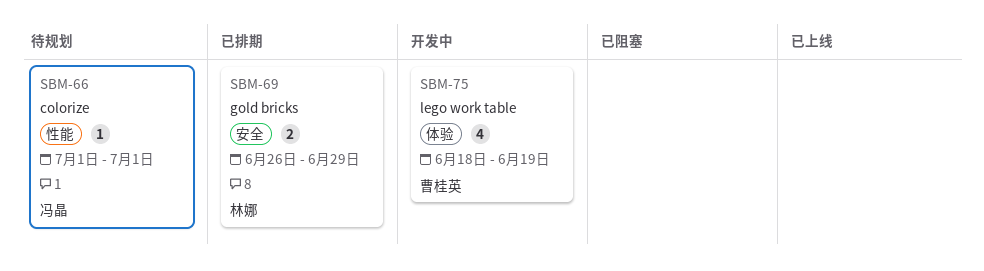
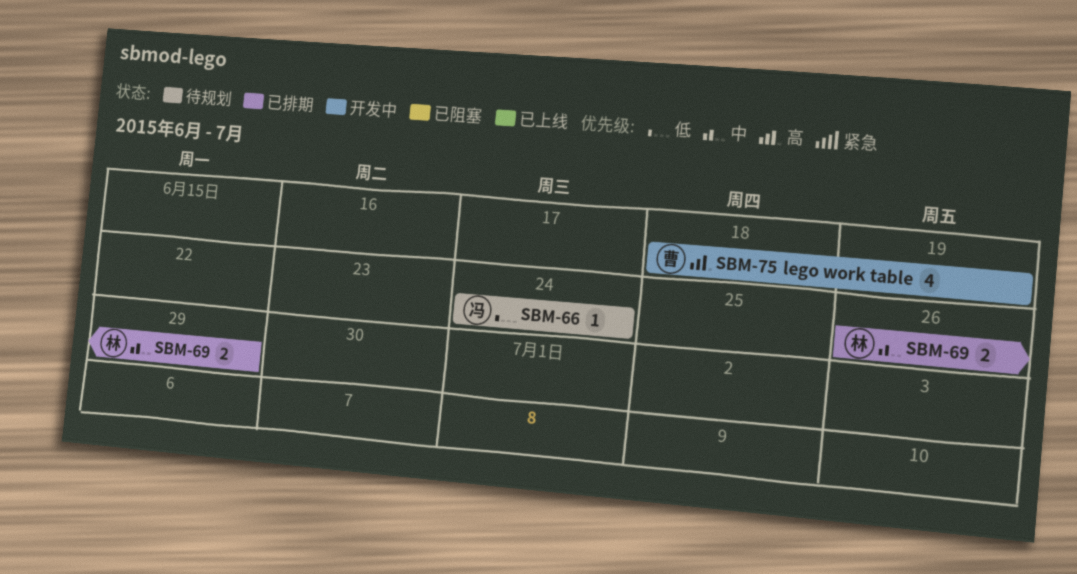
SBM-66, start: Jul 1 -> Jun 24
SBM-66, due: Jul 1 -> Jun 24

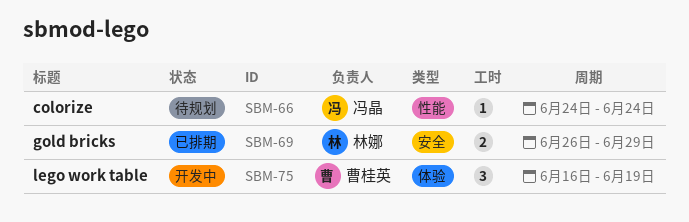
SBM-75, estimate: 4 -> 3
SBM-75, start: Jun 18 -> Jun 16

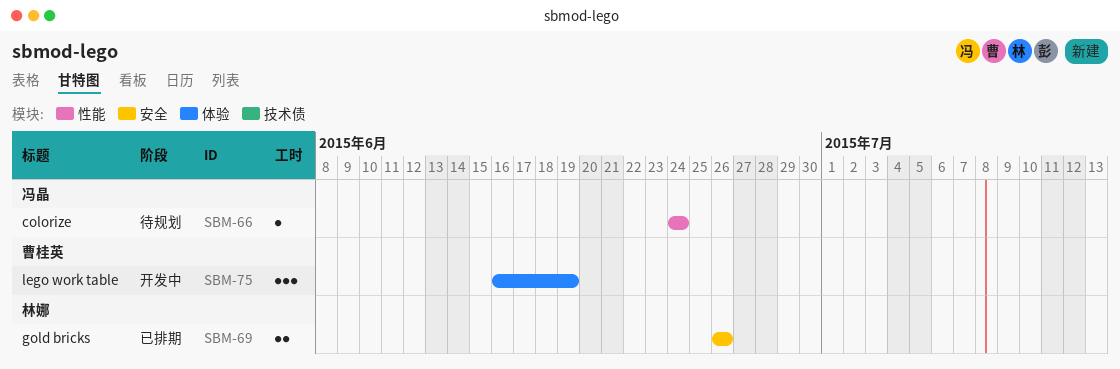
SBM-69, due: Jun 29 -> Jun 26

